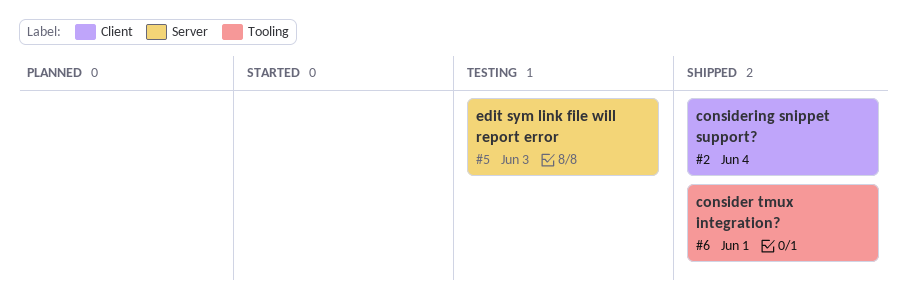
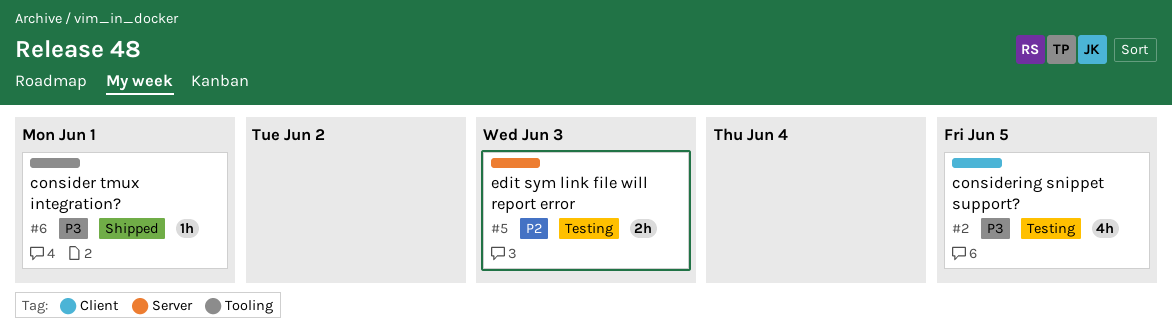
#2, status: Shipped -> Testing
#2, due: Jun 4 -> Jun 5

